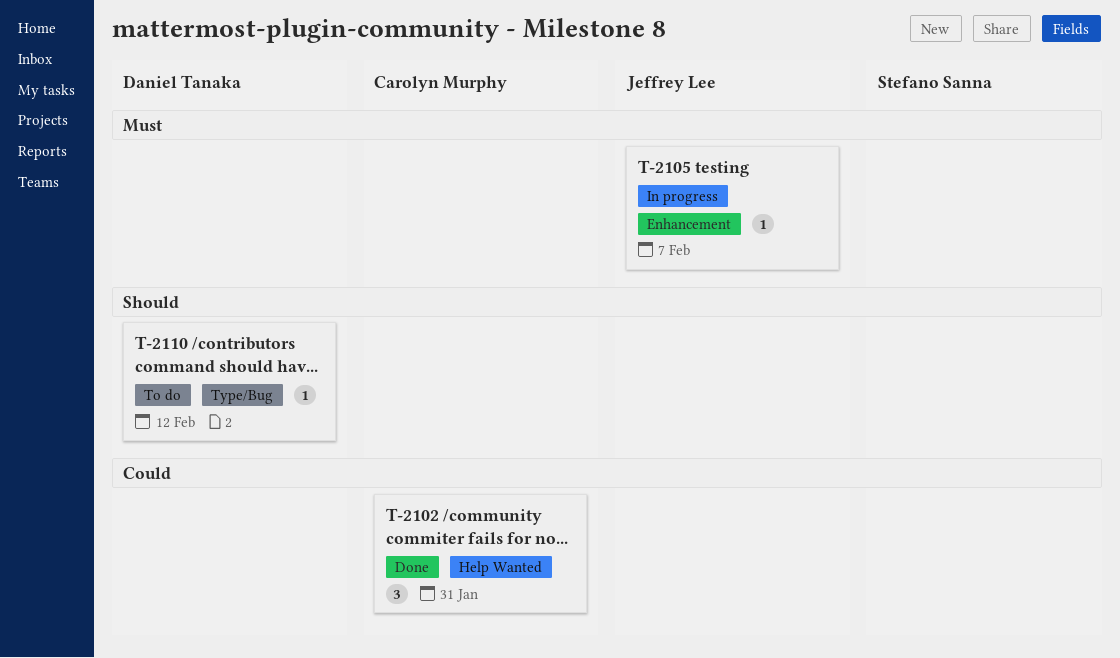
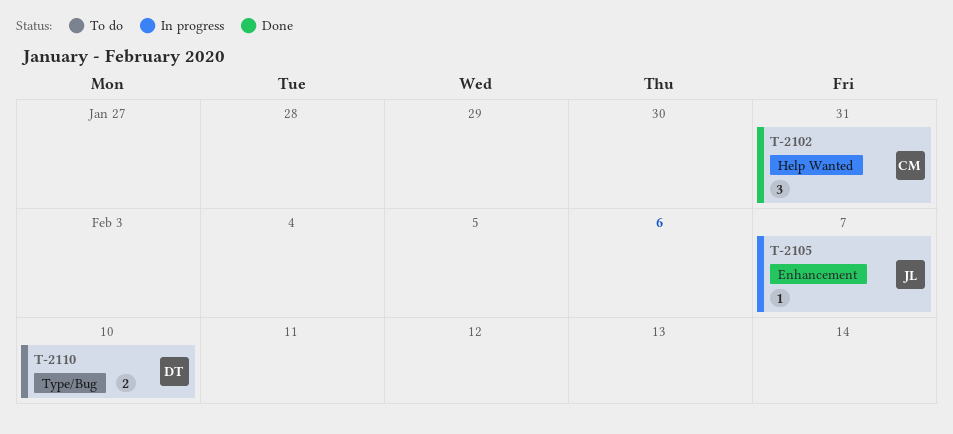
T-2110, estimate: 1 -> 2
T-2110, due: Feb 12 -> Feb 10

